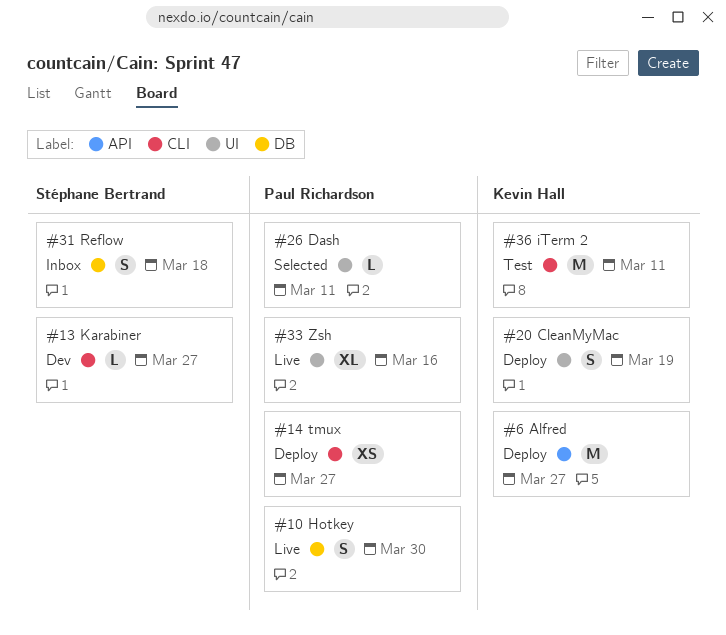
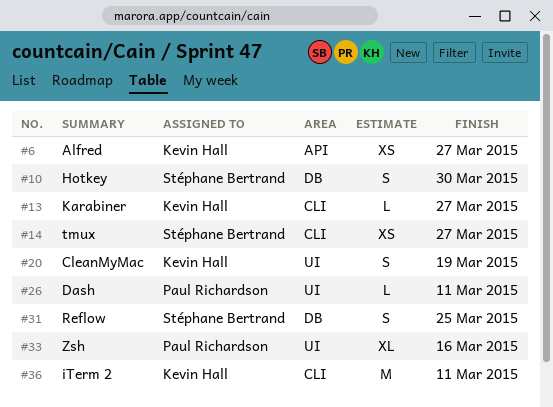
#6, estimate: M -> XS
#10, owner: Paul Richardson -> Stéphane Bertrand
#13, owner: Stéphane Bertrand -> Kevin Hall
#14, owner: Paul Richardson -> Stéphane Bertrand
#31, due: Mar 18 -> Mar 25

